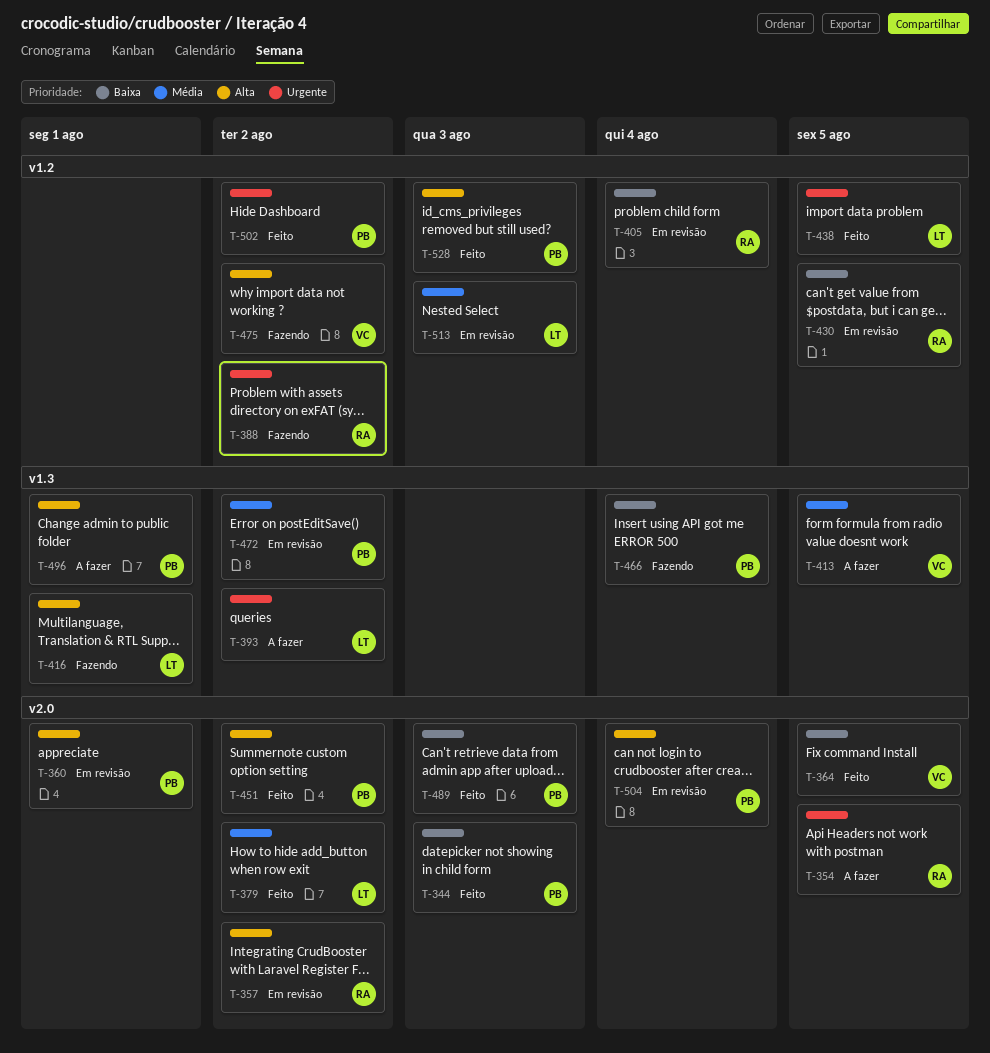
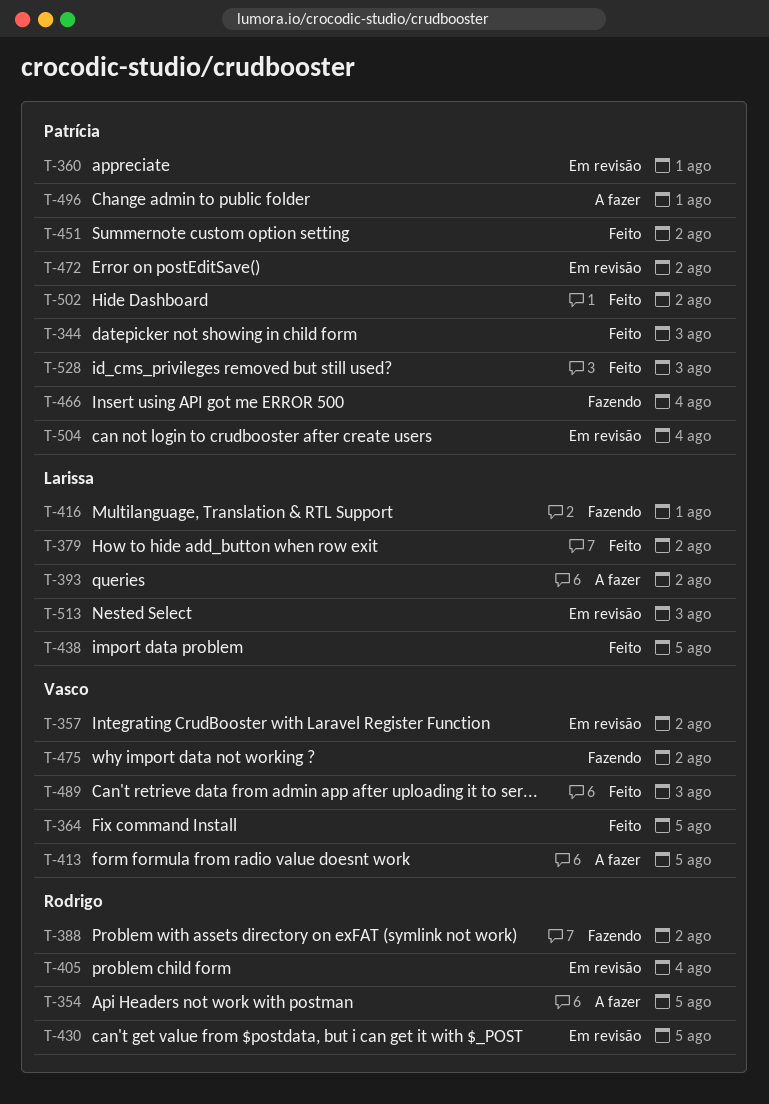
T-357, owner: Rodrigo -> Vasco
T-489, owner: Patrícia -> Vasco

